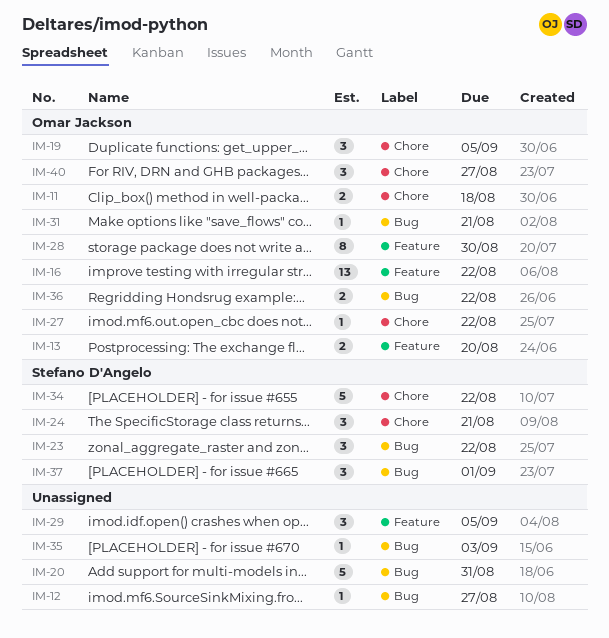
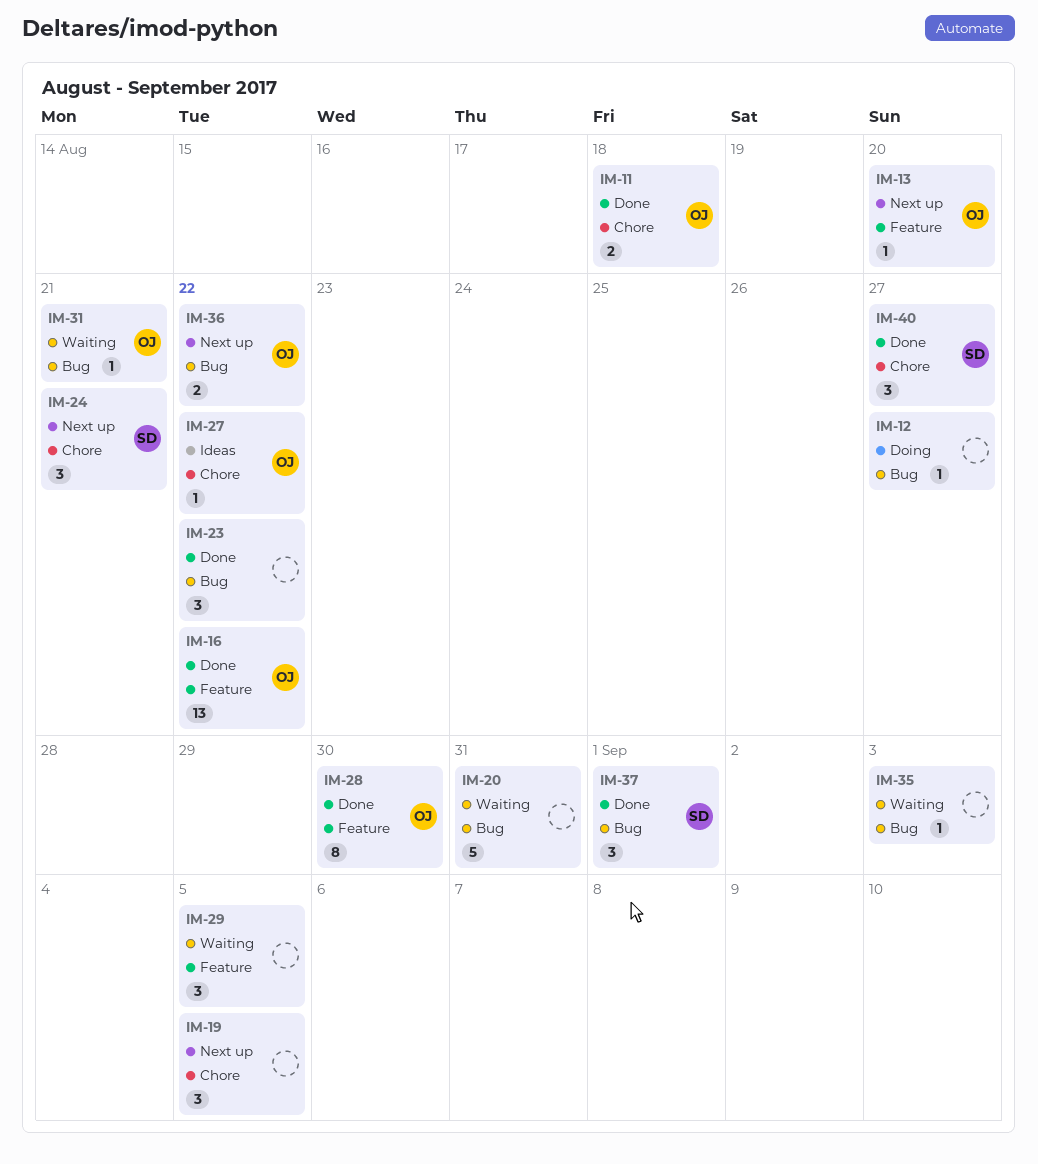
IM-13, estimate: 2 -> 1
IM-19, owner: Omar Jackson -> none
IM-23, owner: Stefano D'Angelo -> none
IM-34: present -> none
IM-40, owner: Omar Jackson -> Stefano D'Angelo

